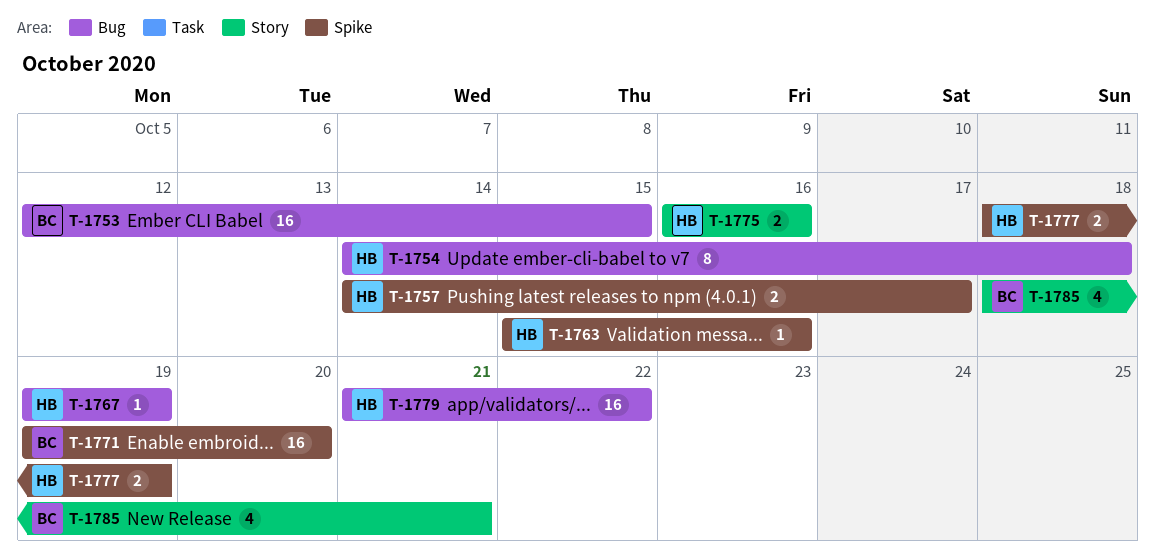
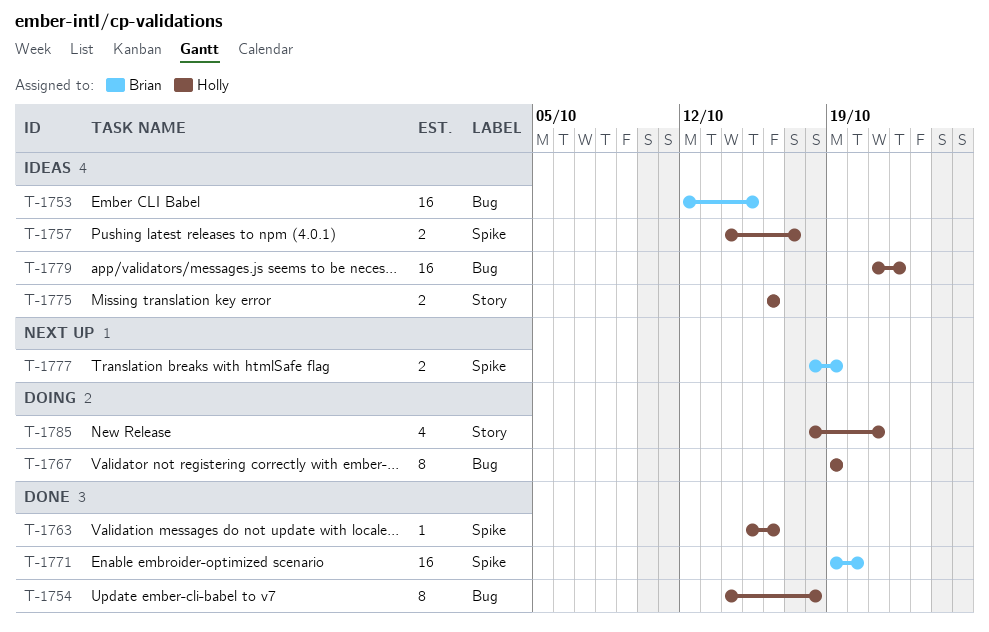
T-1767, estimate: 1 -> 8
T-1777, owner: Holly -> Brian
T-1785, owner: Brian -> Holly

